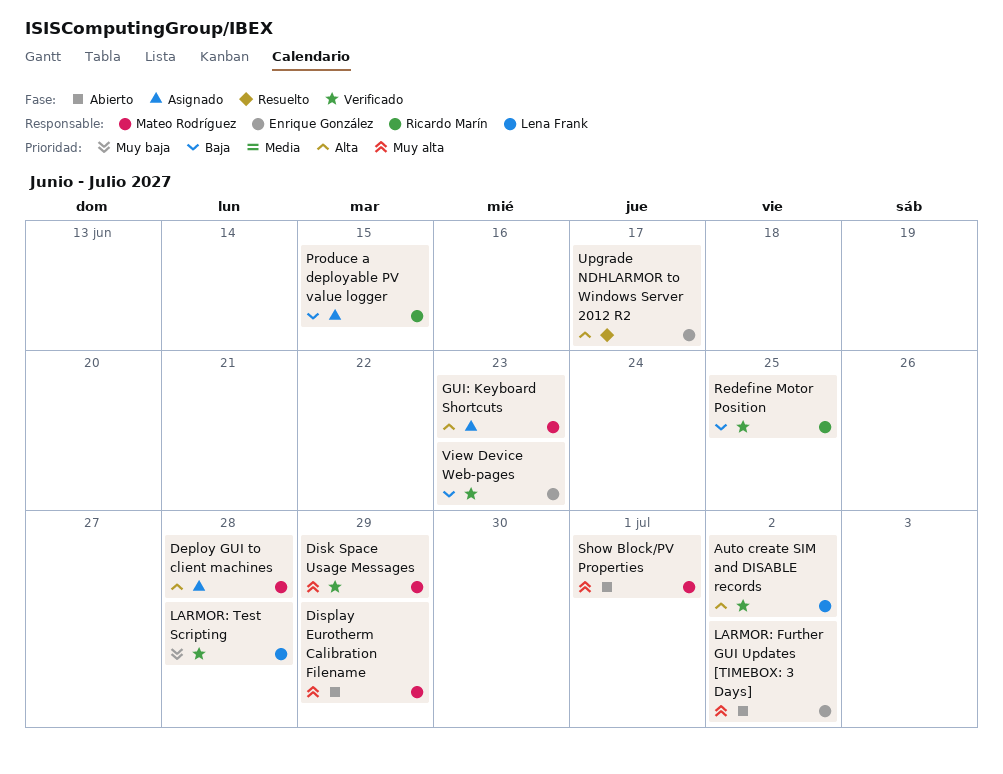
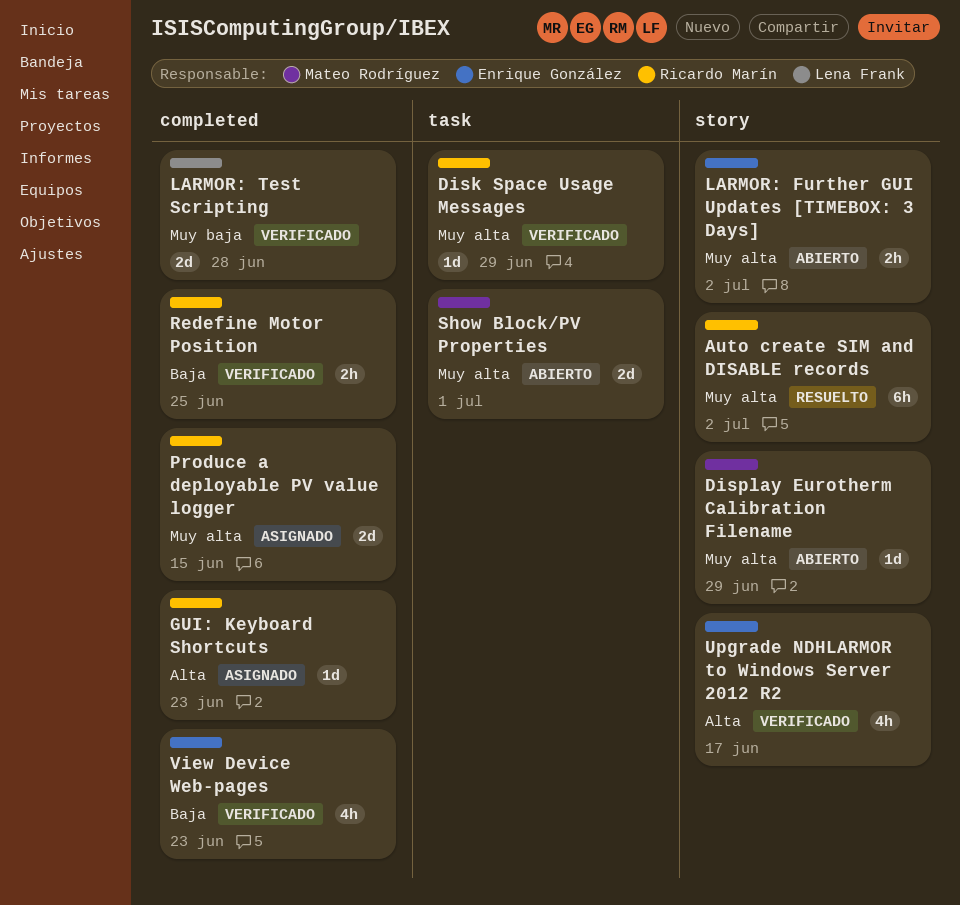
Auto create SIM and DISABLE records, status: Verificado -> Resuelto
Auto create SIM and DISABLE records, owner: Lena Frank -> Ricardo Marín
Auto create SIM and DISABLE records, priority: Alta -> Muy alta
Deploy GUI to client machines: present -> none
Disk Space Usage Messages, owner: Mateo Rodríguez -> Ricardo Marín
GUI: Keyboard Shortcuts, owner: Mateo Rodríguez -> Ricardo Marín
Produce a deployable PV value logger, priority: Baja -> Muy alta
Upgrade NDHLARMOR to Windows Server 2012 R2, status: Resuelto -> Verificado

